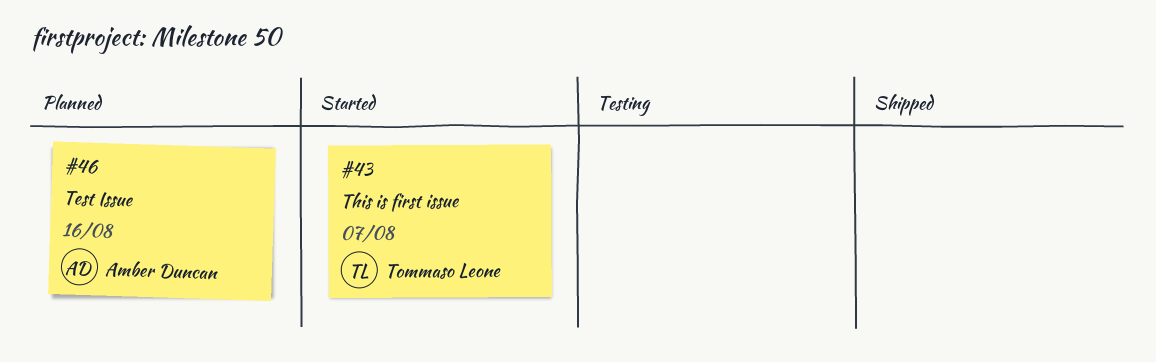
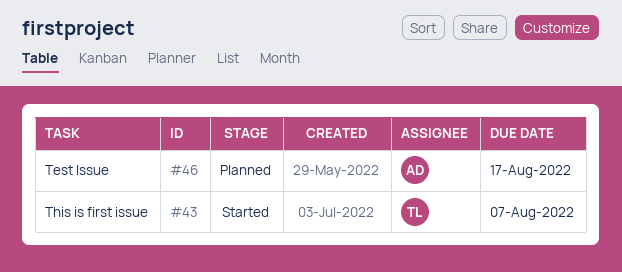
#46, due: Aug 16 -> Aug 17

